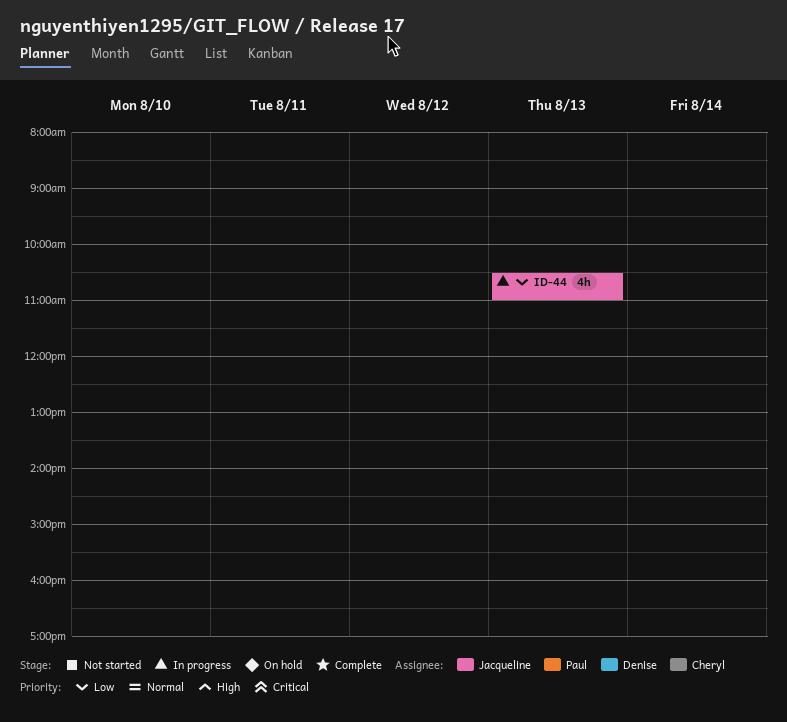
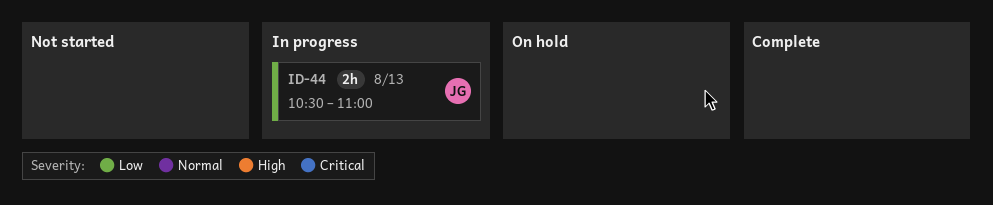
ID-44, estimate: 4h -> 2h

